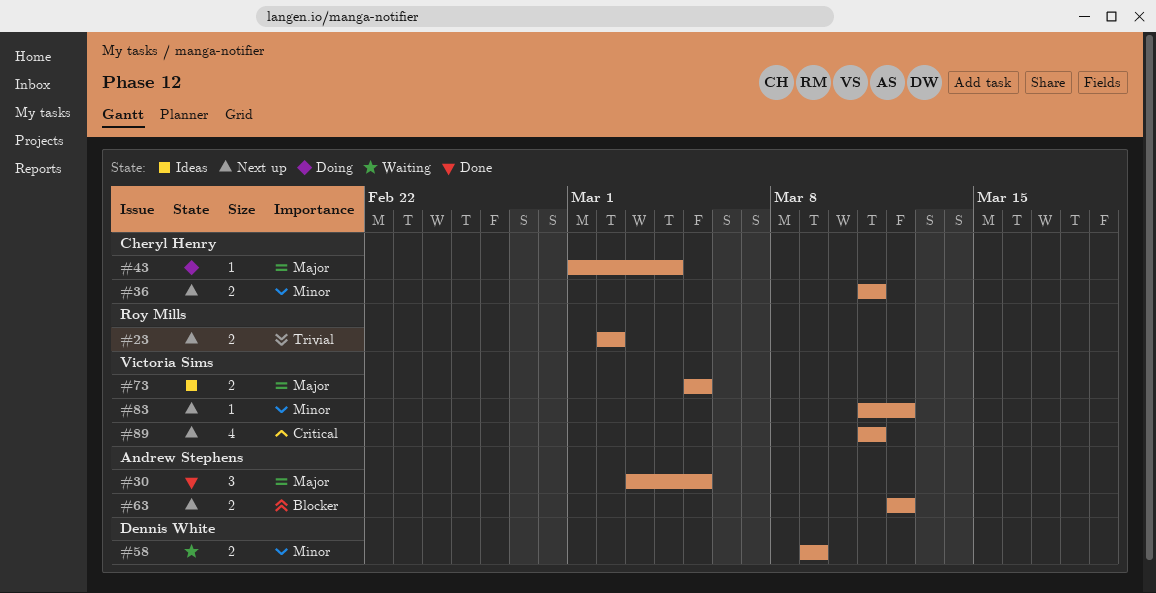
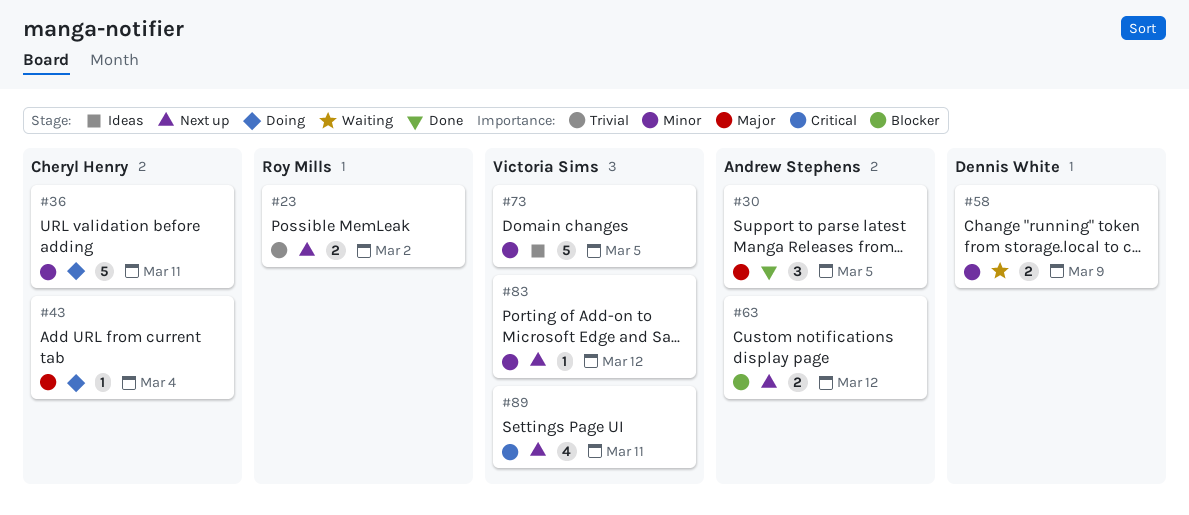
#36, status: Next up -> Doing
#36, estimate: 2 -> 5
#73, priority: Major -> Minor
#73, estimate: 2 -> 5

